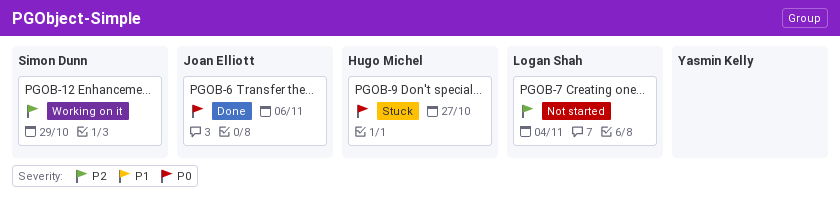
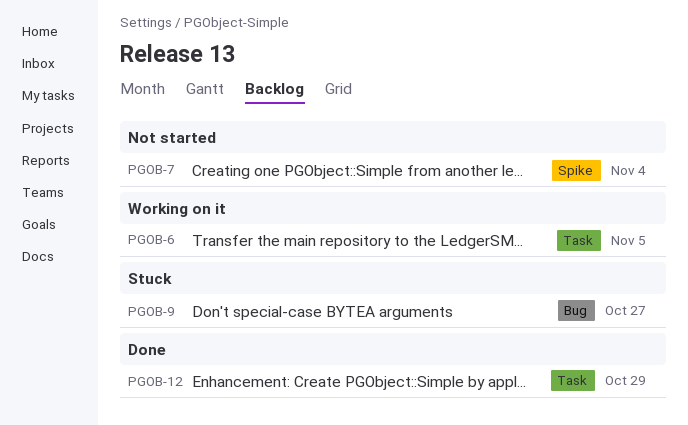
PGOB-6, status: Done -> Working on it
PGOB-6, due: Nov 6 -> Nov 5
PGOB-12, status: Working on it -> Done

